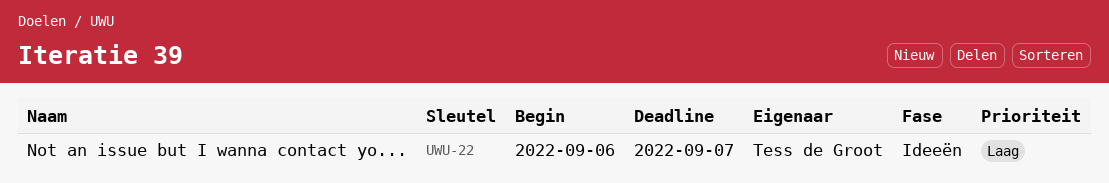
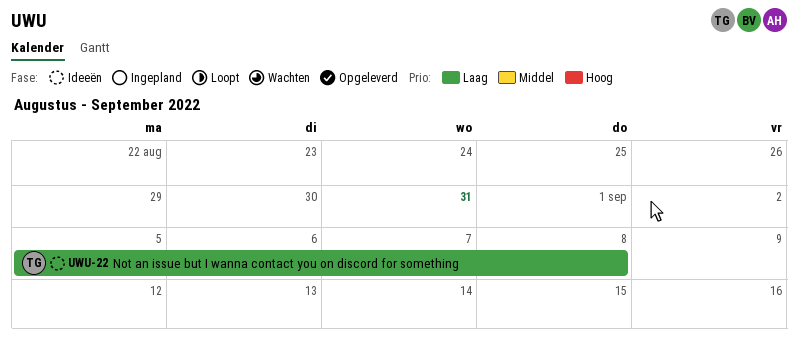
UWU-22, start: Sep 6 -> Sep 5
UWU-22, due: Sep 7 -> Sep 8

